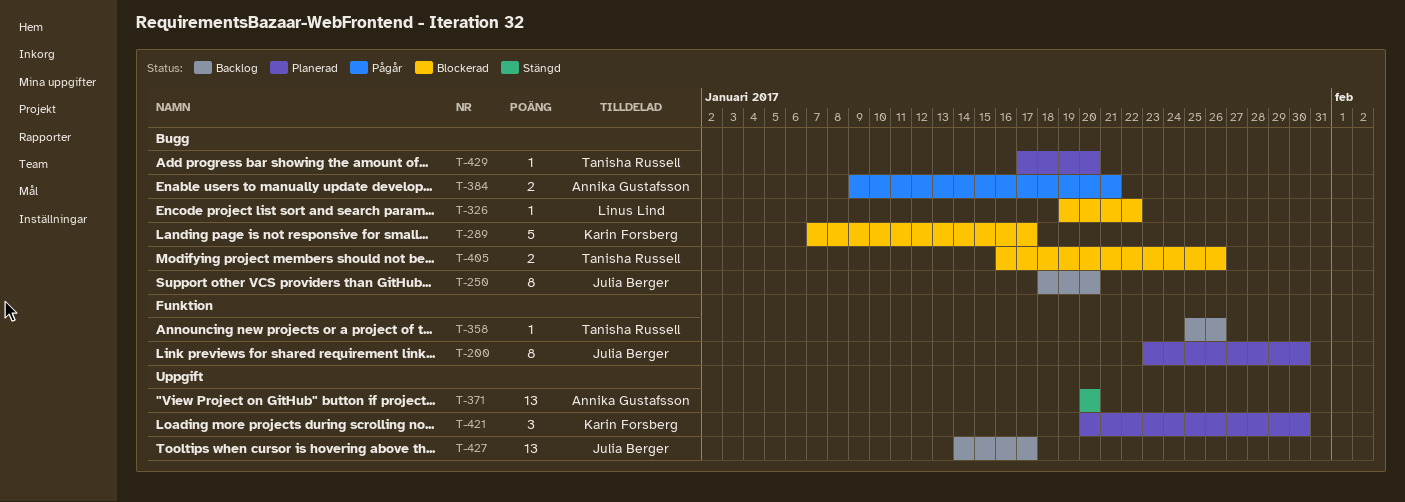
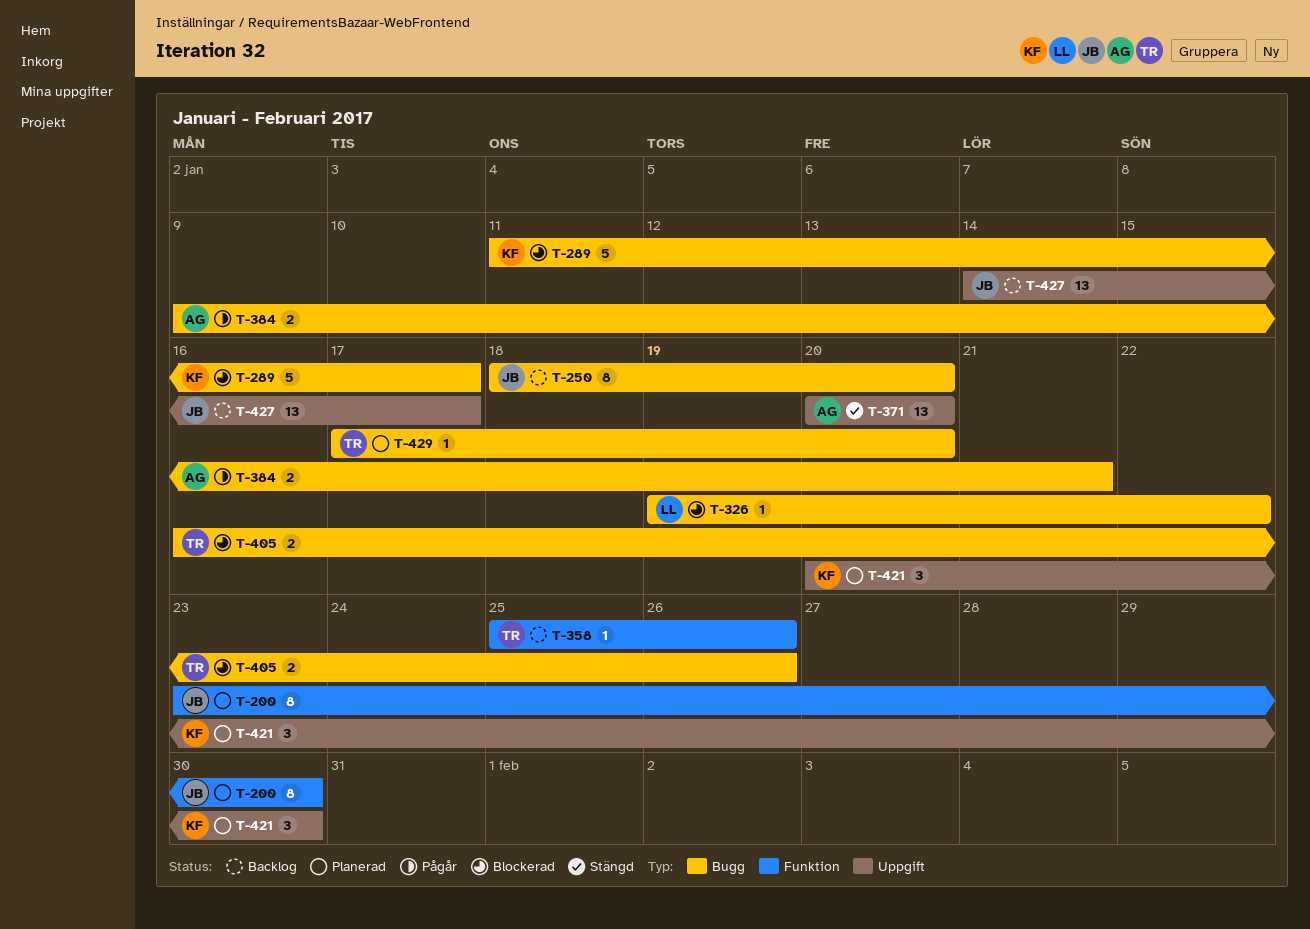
T-289, start: Jan 7 -> Jan 11

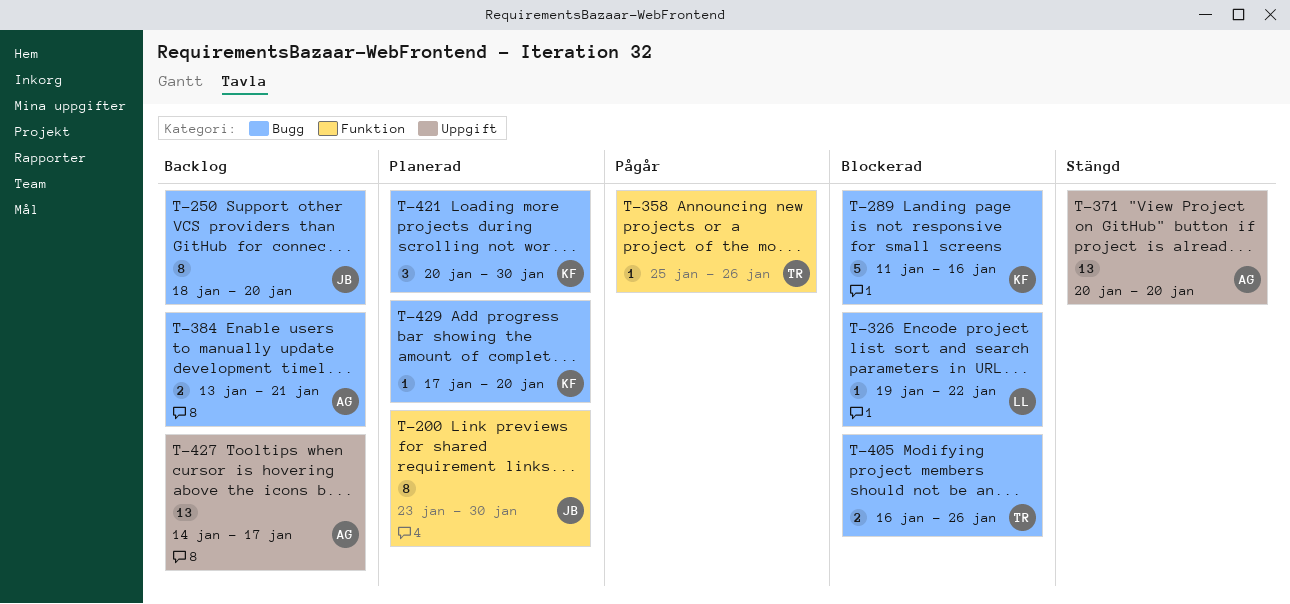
T-289, due: Jan 17 -> Jan 16
T-358, status: Backlog -> Pågår
T-384, status: Pågår -> Backlog
T-384, start: Jan 9 -> Jan 13
T-421, label: Uppgift -> Bugg
T-427, owner: JB -> AG
T-429, owner: TR -> KF

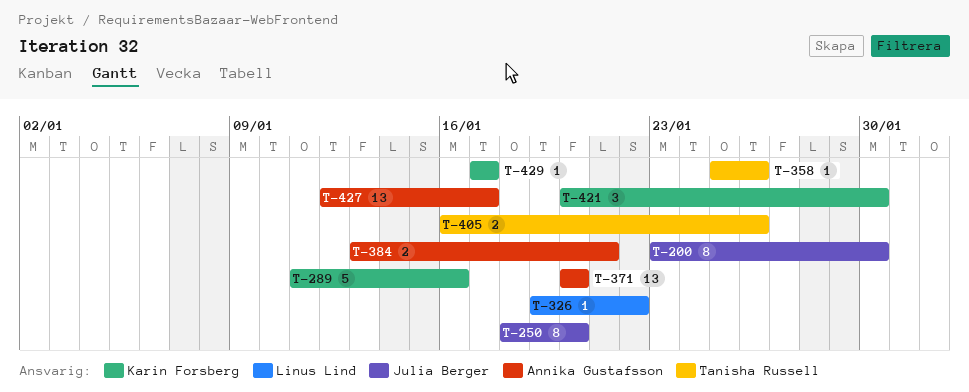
T-427, start: Jan 14 -> Jan 12
T-429, due: Jan 20 -> Jan 17

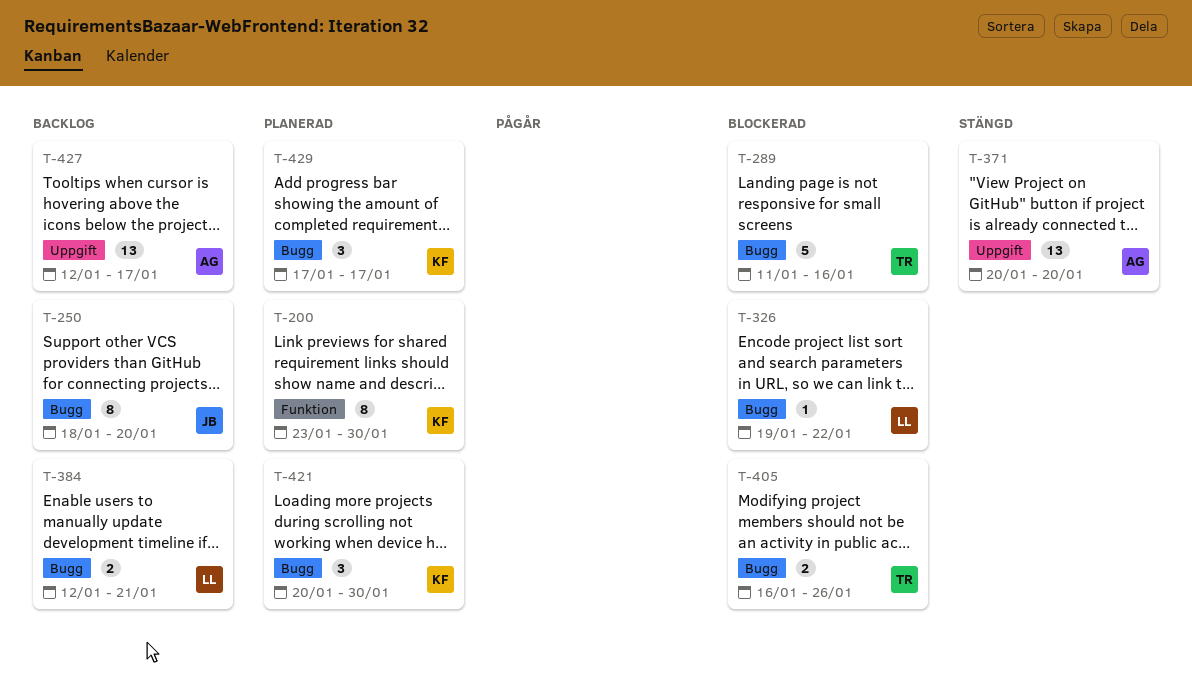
T-200, owner: Julia Berger -> Karin Forsberg
T-289, owner: Karin Forsberg -> Tanisha Russell
T-358: present -> none
T-384, owner: Annika Gustafsson -> Linus Lind
T-384, start: Jan 13 -> Jan 12
T-429, estimate: 1 -> 3

